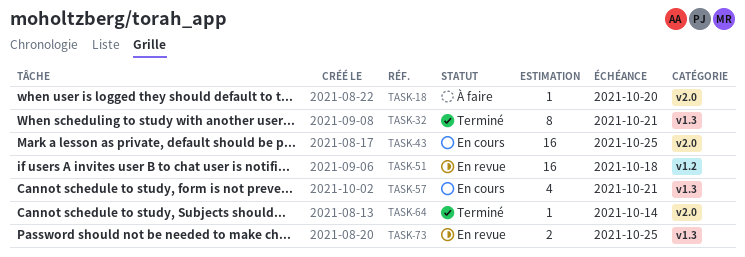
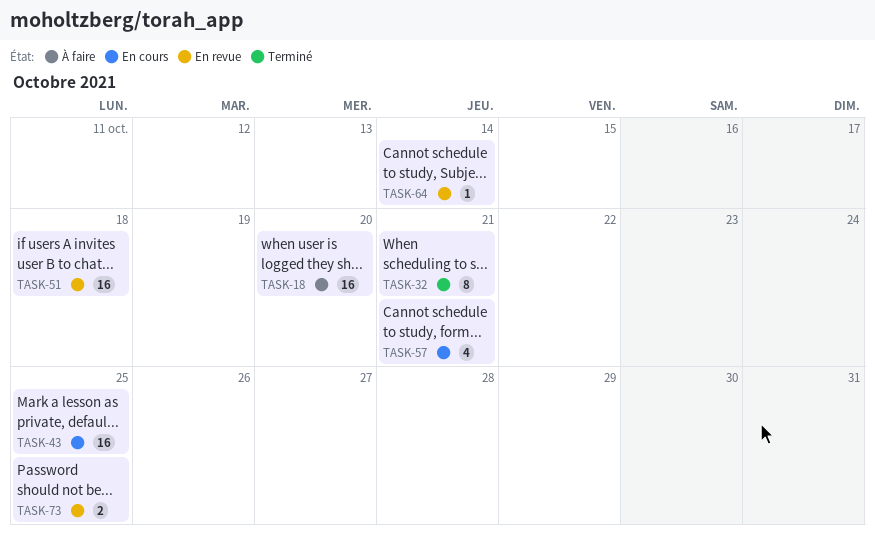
TASK-18, estimate: 1 -> 16
TASK-64, status: Terminé -> En revue

